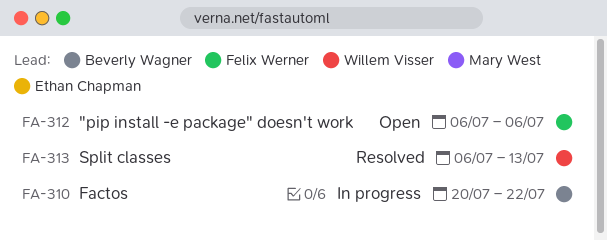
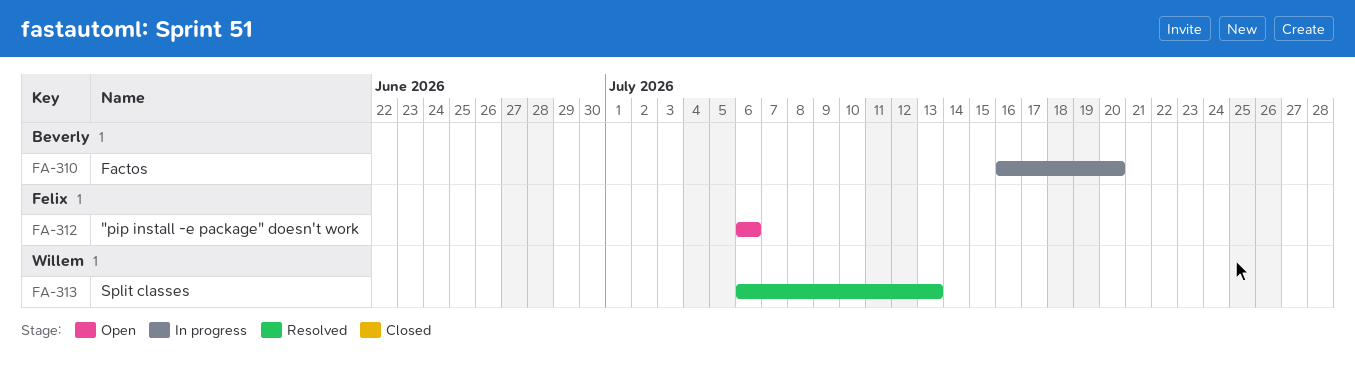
FA-310, start: Jul 20 -> Jul 16
FA-310, due: Jul 22 -> Jul 20

